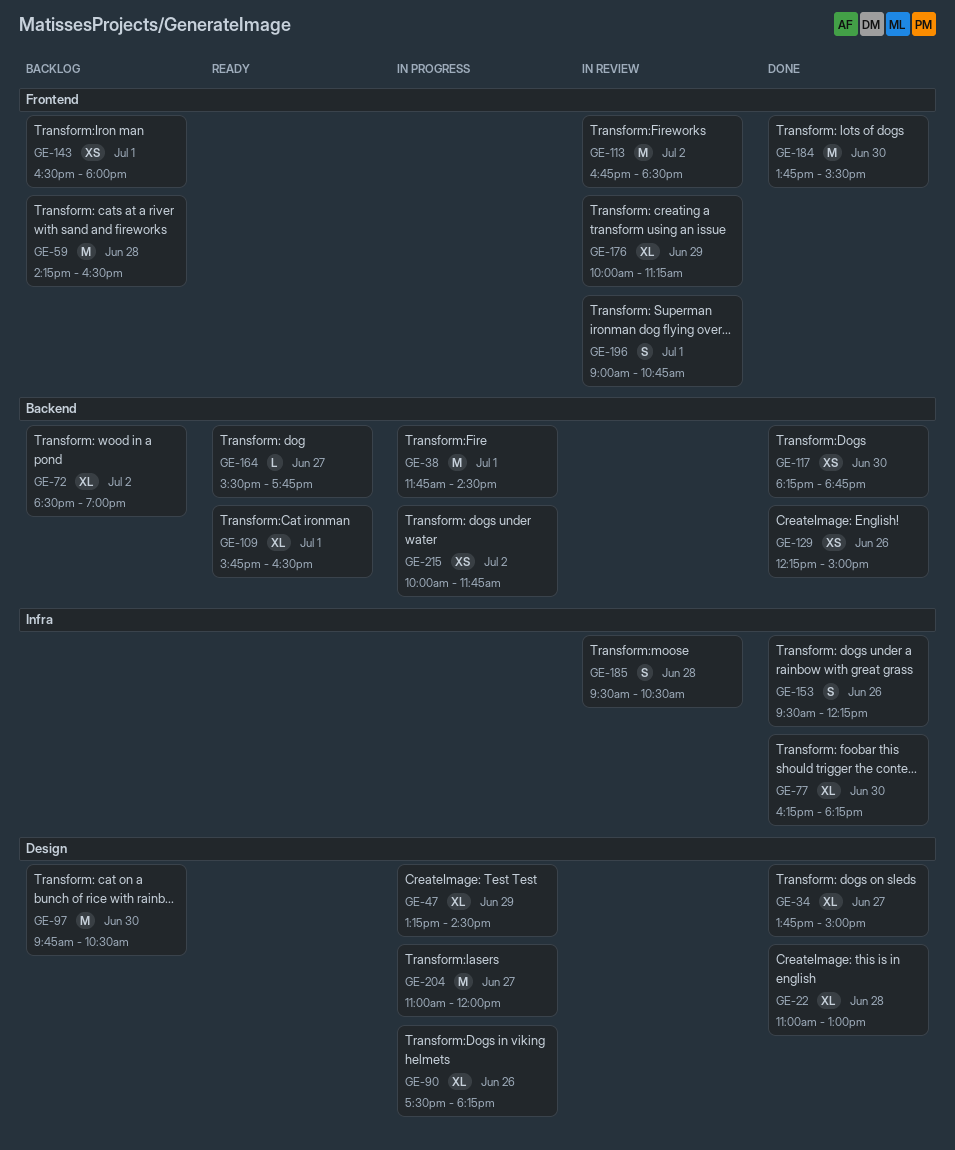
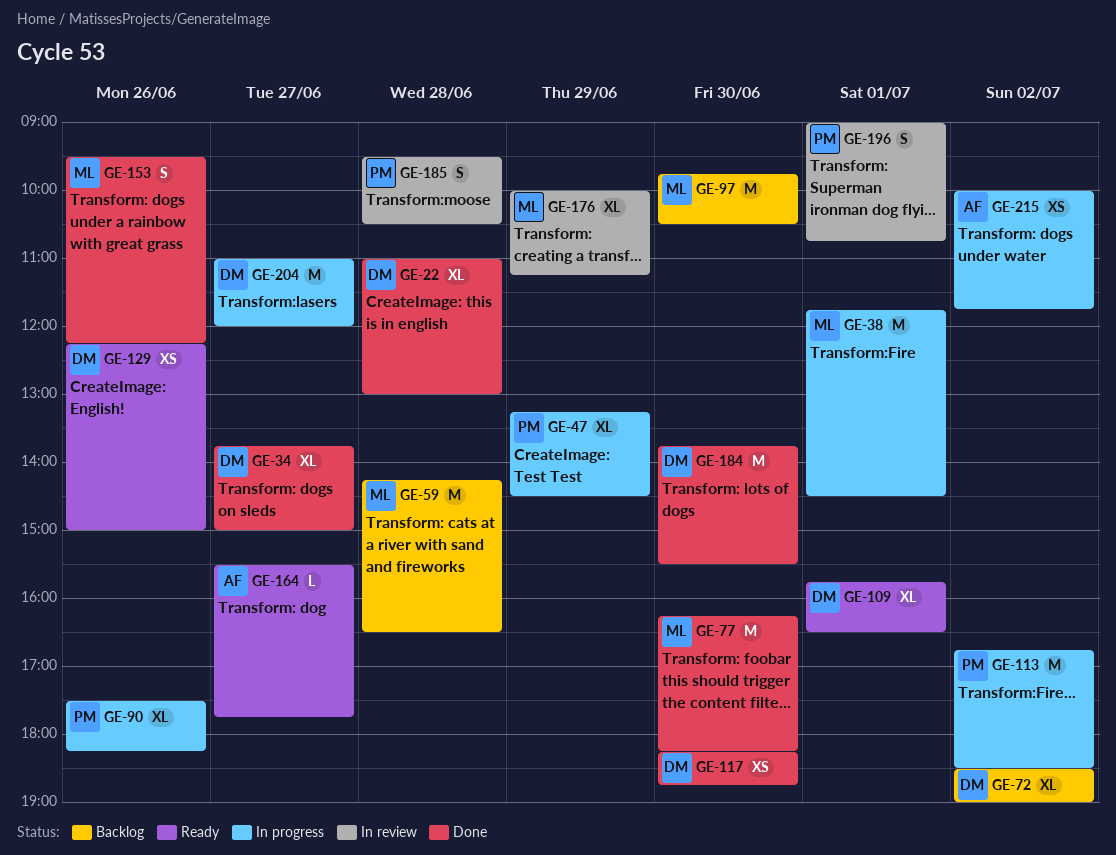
GE-77, estimate: XL -> M
GE-113, status: In review -> In progress
GE-129, status: Done -> Ready
GE-143: present -> none

